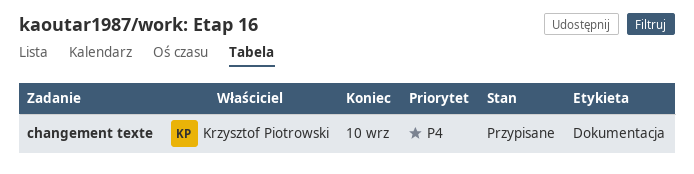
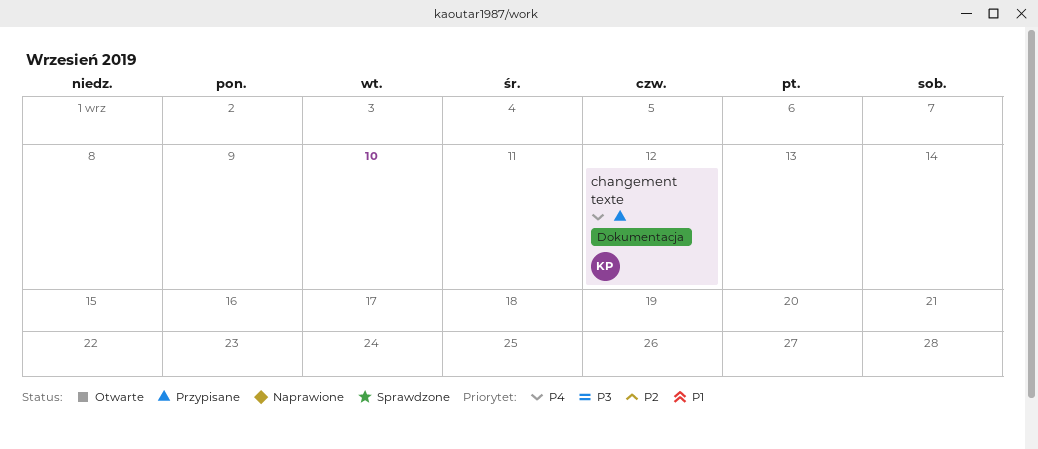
changement texte, due: Sep 10 -> Sep 12

